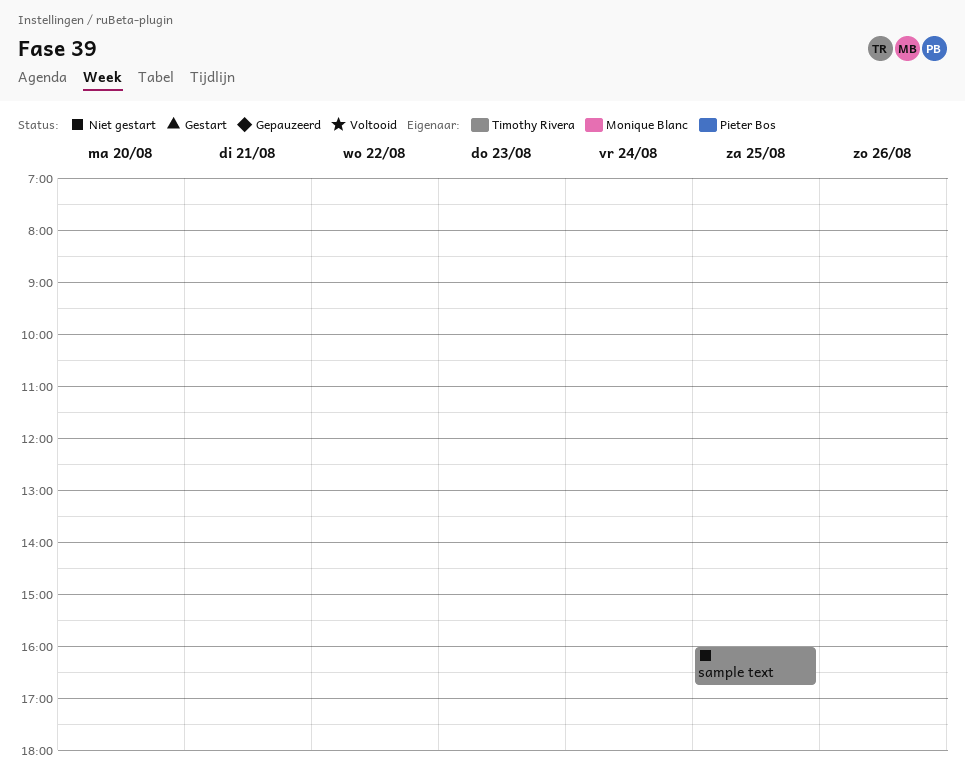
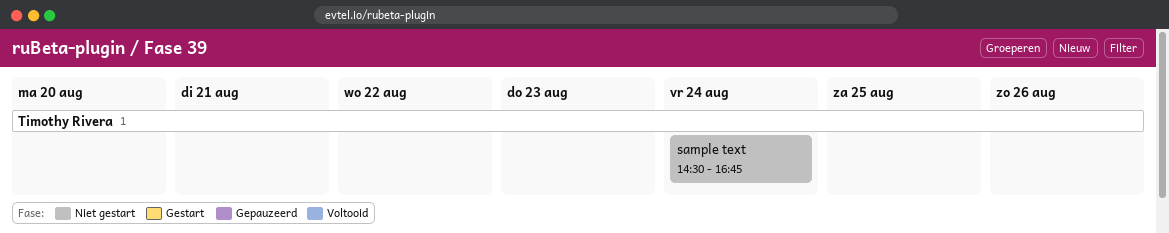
sample text, day: Aug 25 -> Aug 24
sample text, begins: 16:00 -> 14:30

